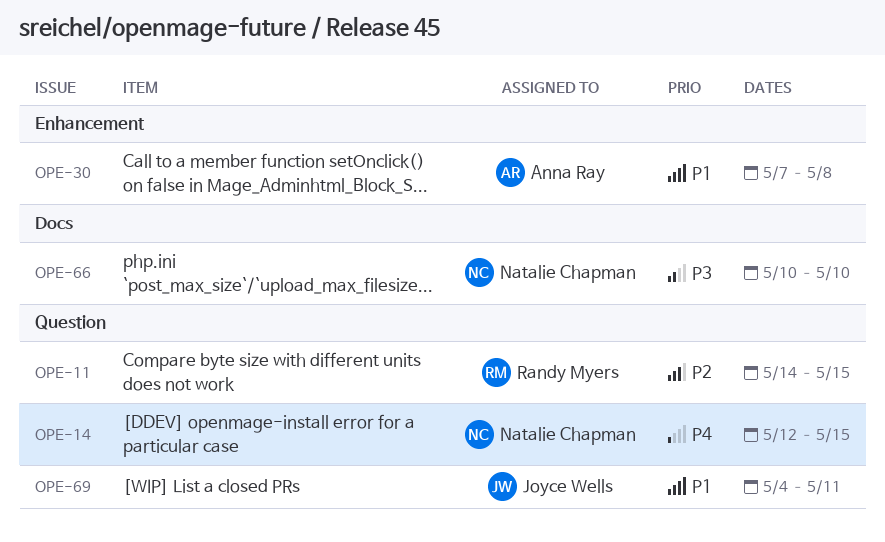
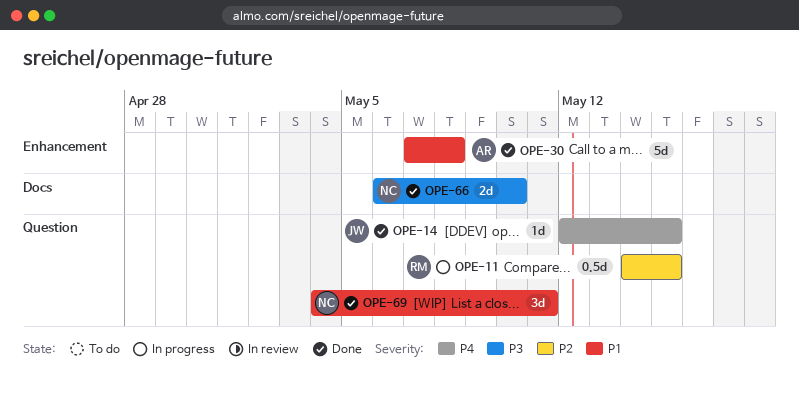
OPE-14, owner: Natalie Chapman -> Joyce Wells
OPE-66, start: May 10 -> May 6
OPE-69, owner: Joyce Wells -> Natalie Chapman

